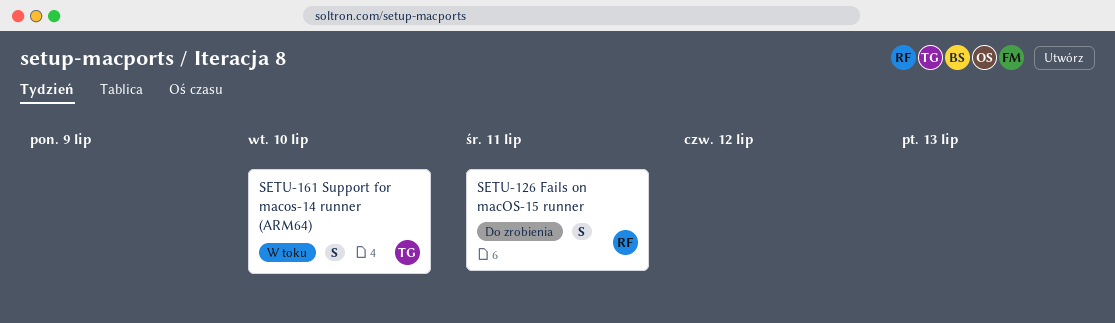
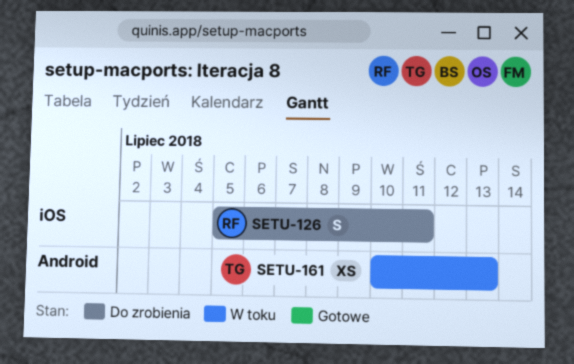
SETU-161, estimate: S -> XS
SETU-161, due: Jul 10 -> Jul 13

